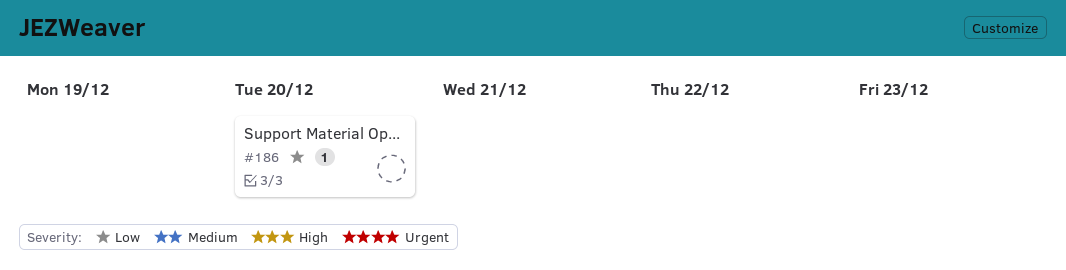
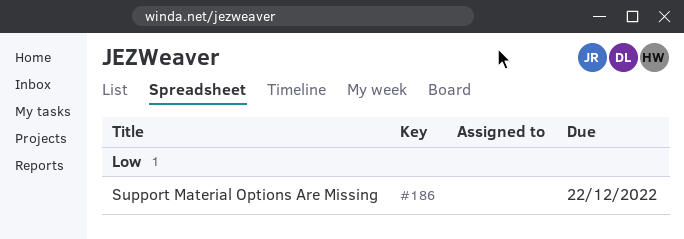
#186, due: Dec 20 -> Dec 22

